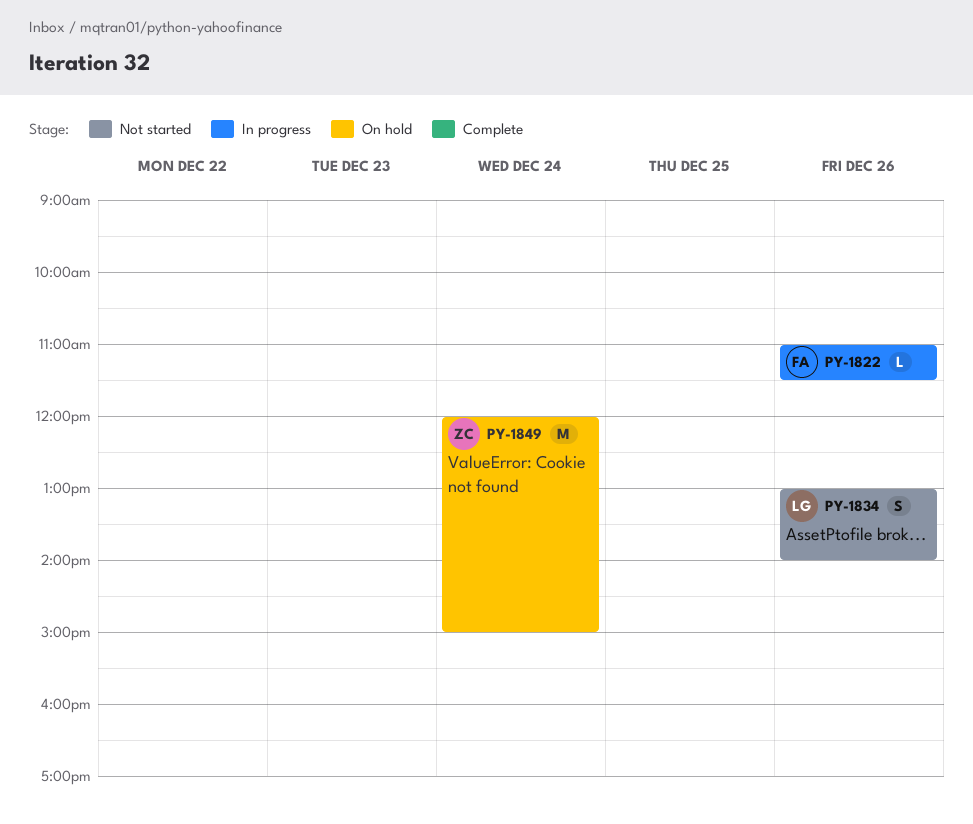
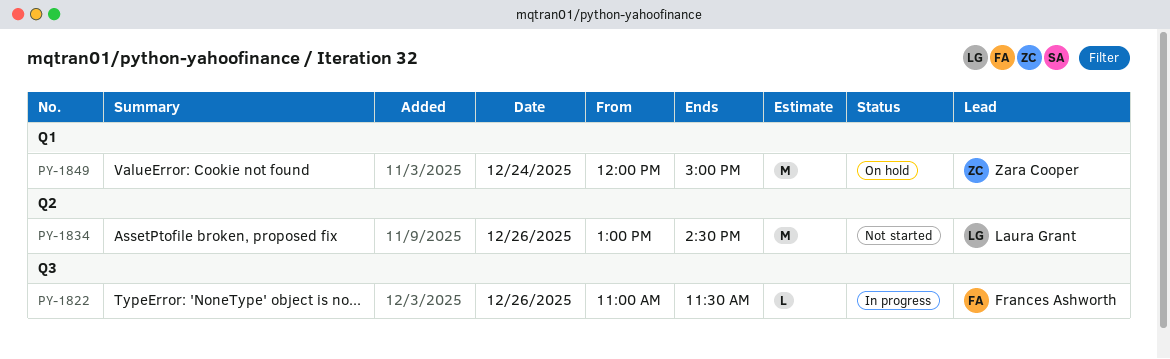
PY-1834, estimate: S -> M
PY-1834, ends: 14:00 -> 14:30

